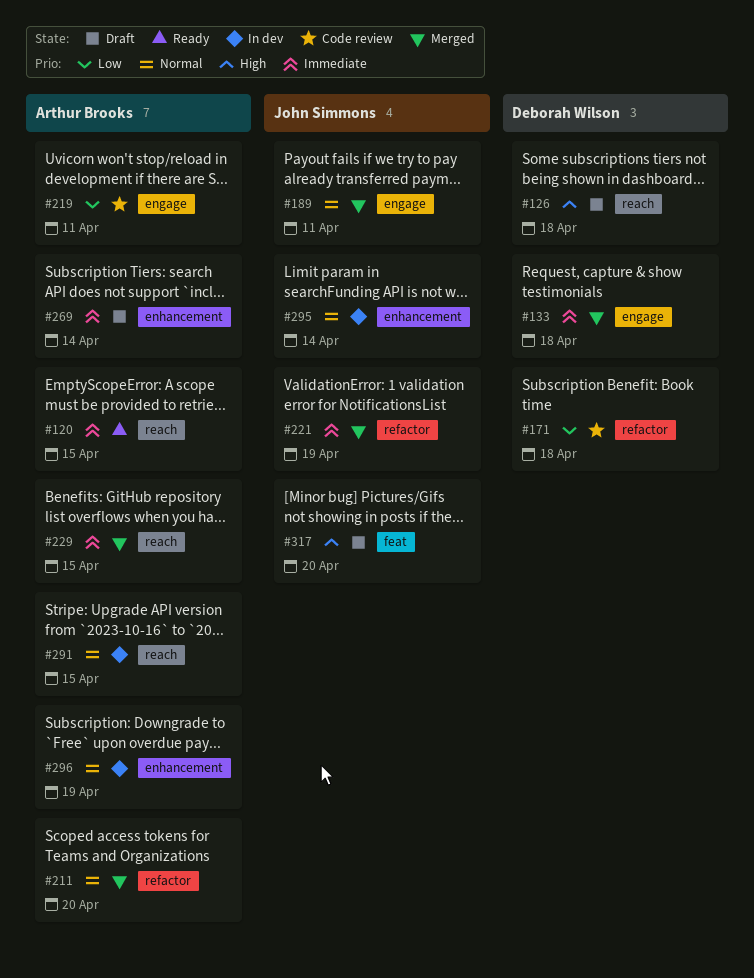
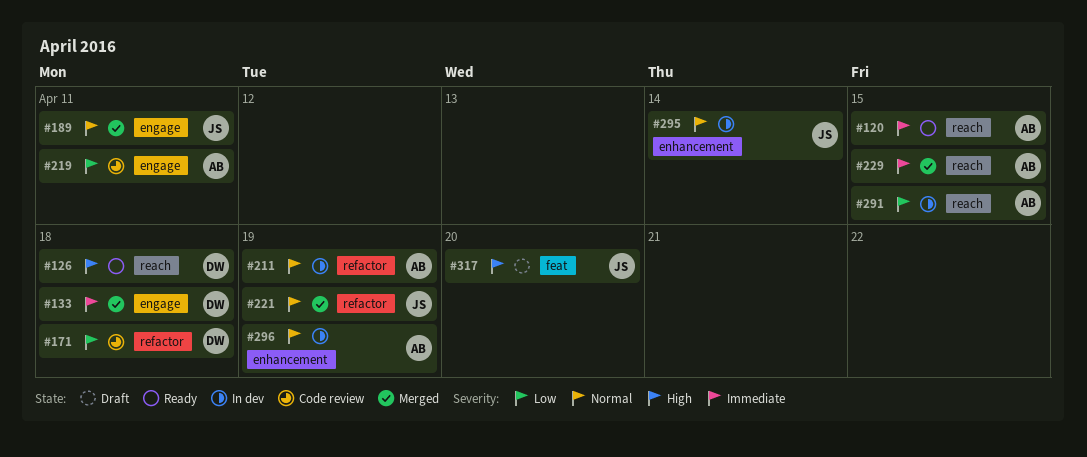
#126, status: Draft -> Ready
#211, status: Merged -> In dev
#211, due: Apr 20 -> Apr 19
#221, priority: Immediate -> Normal
#269: present -> none
#291, priority: Normal -> Low

